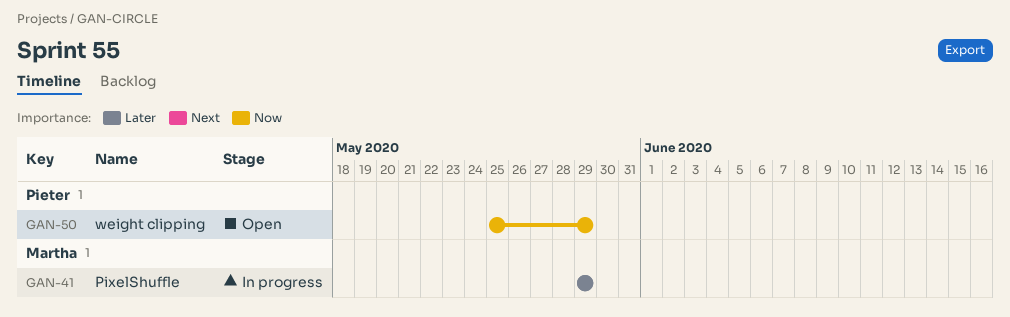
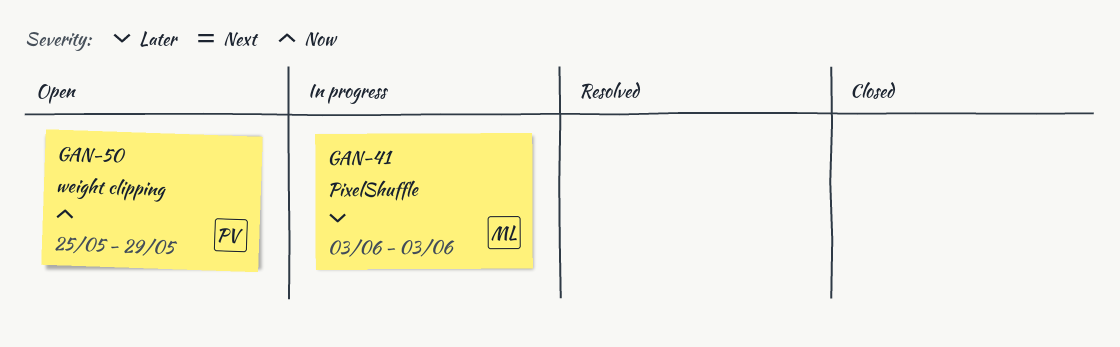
GAN-41, start: May 29 -> Jun 3
GAN-41, due: May 29 -> Jun 3

